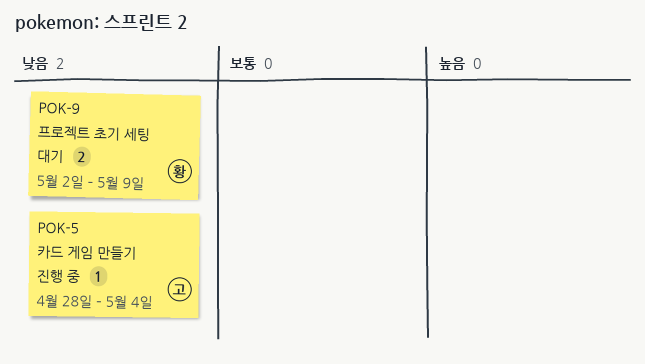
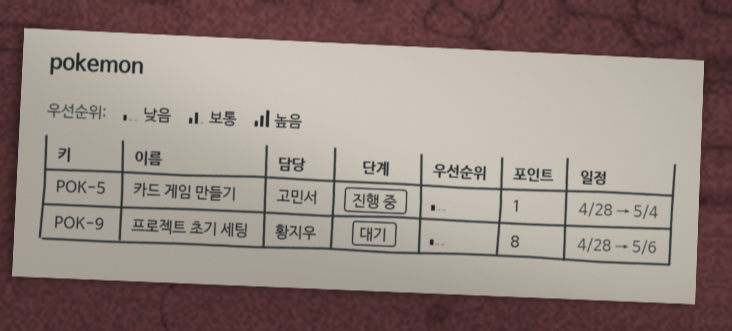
POK-9, estimate: 2 -> 8
POK-9, start: May 2 -> Apr 28
POK-9, due: May 9 -> May 6

